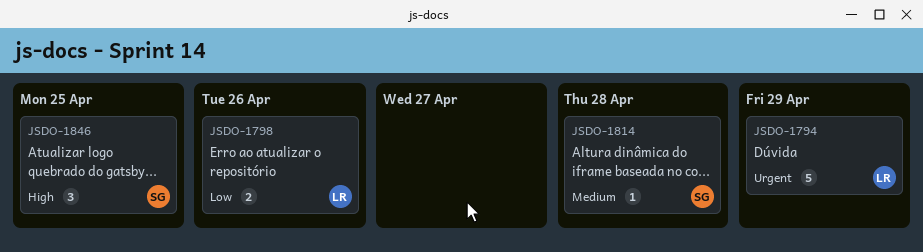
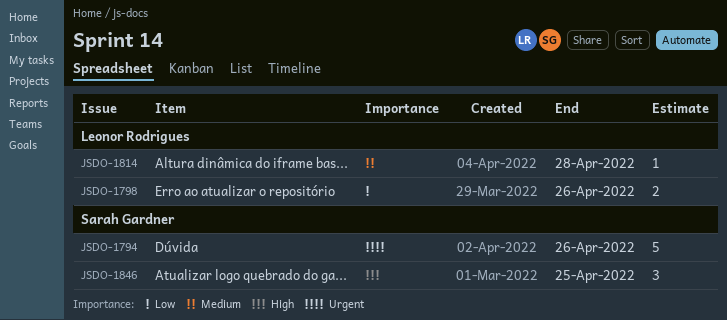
JSDO-1794, owner: Leonor Rodrigues -> Sarah Gardner
JSDO-1794, due: Apr 29 -> Apr 26
JSDO-1814, owner: Sarah Gardner -> Leonor Rodrigues

